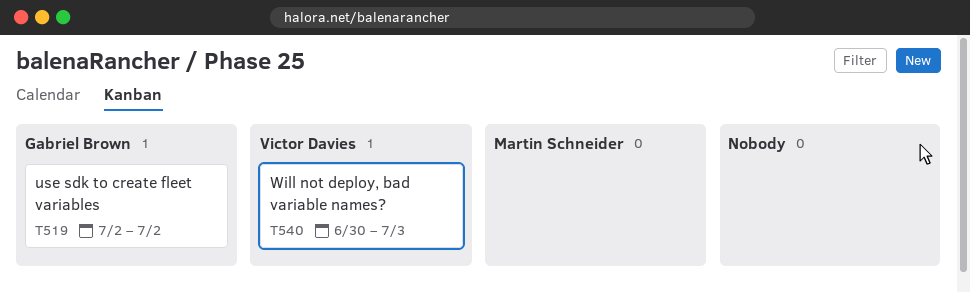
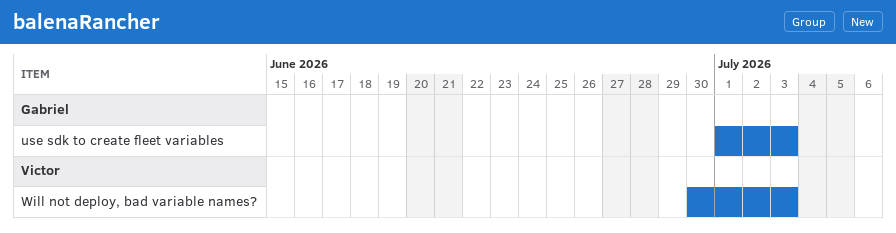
use sdk to create fleet variables, start: Jul 2 -> Jul 1
use sdk to create fleet variables, due: Jul 2 -> Jul 3

